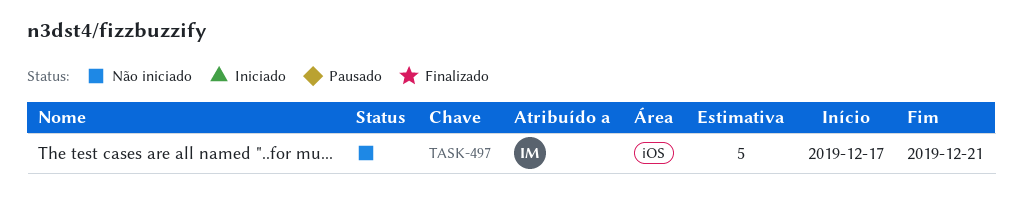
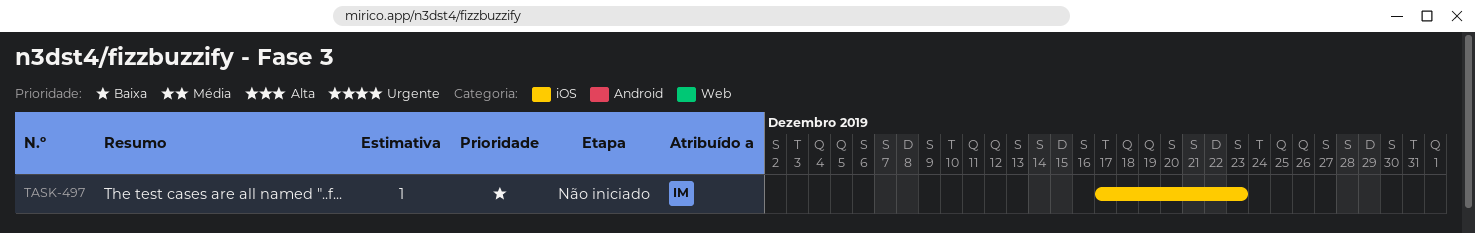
TASK-497, estimate: 5 -> 1
TASK-497, due: Dec 21 -> Dec 23

